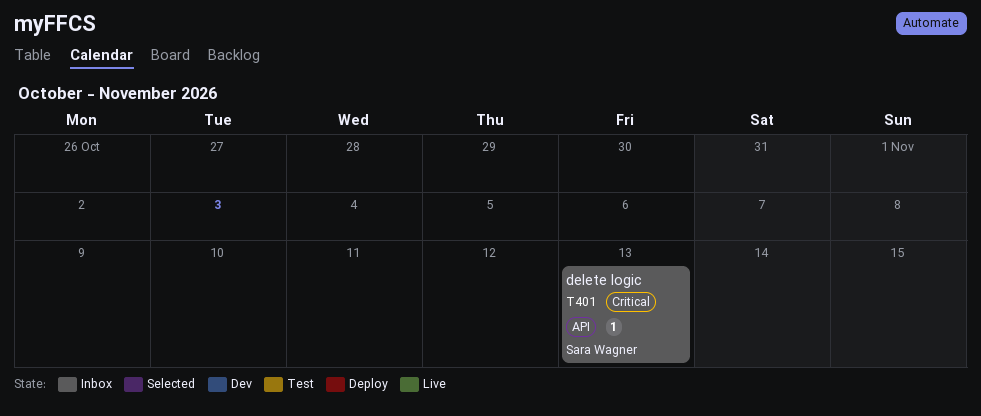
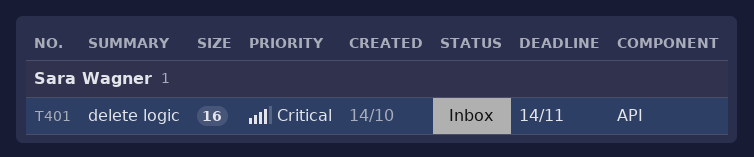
T401, estimate: 1 -> 16
T401, due: Nov 13 -> Nov 14

